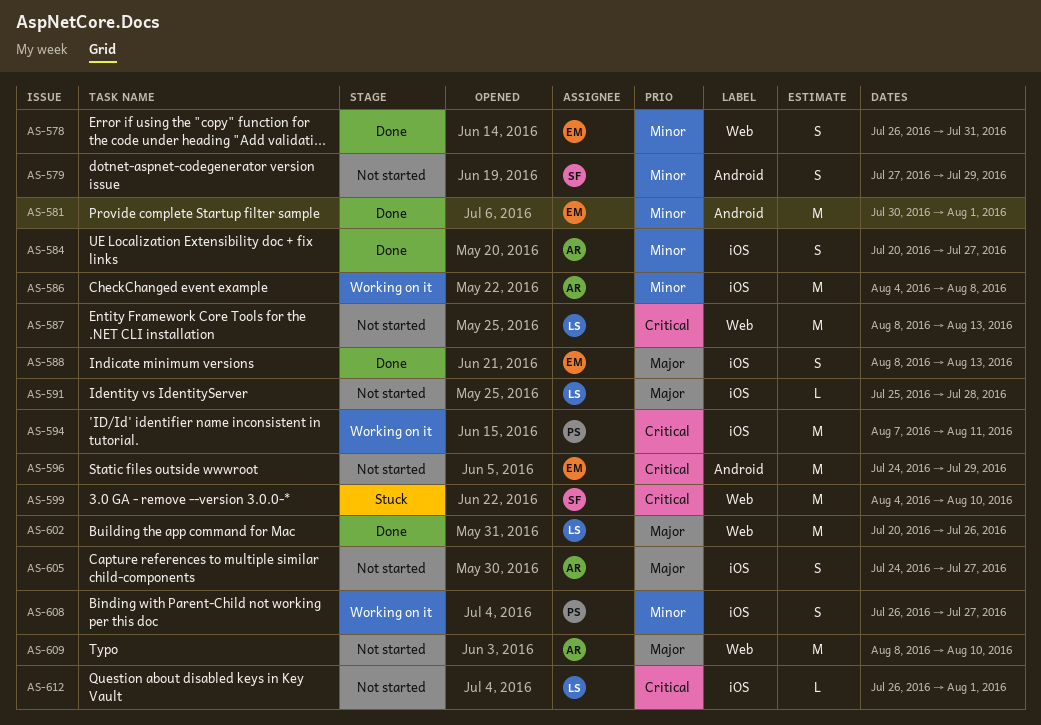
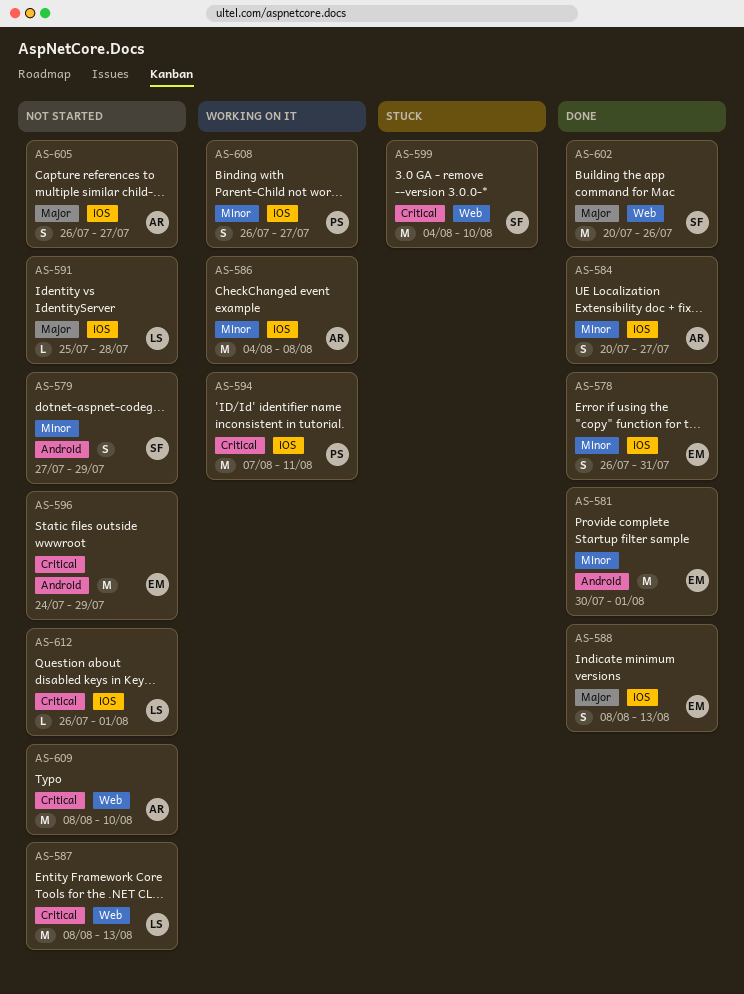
AS-578, label: Web -> iOS
AS-602, owner: LS -> SF
AS-605, start: Jul 24 -> Jul 26
AS-609, priority: Major -> Critical

